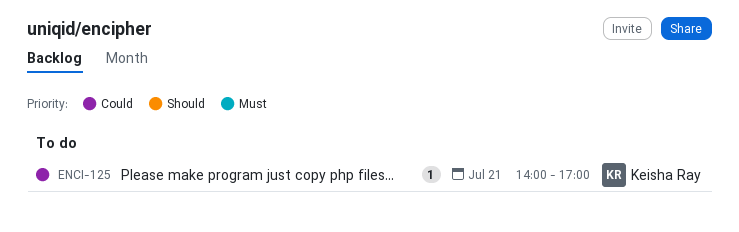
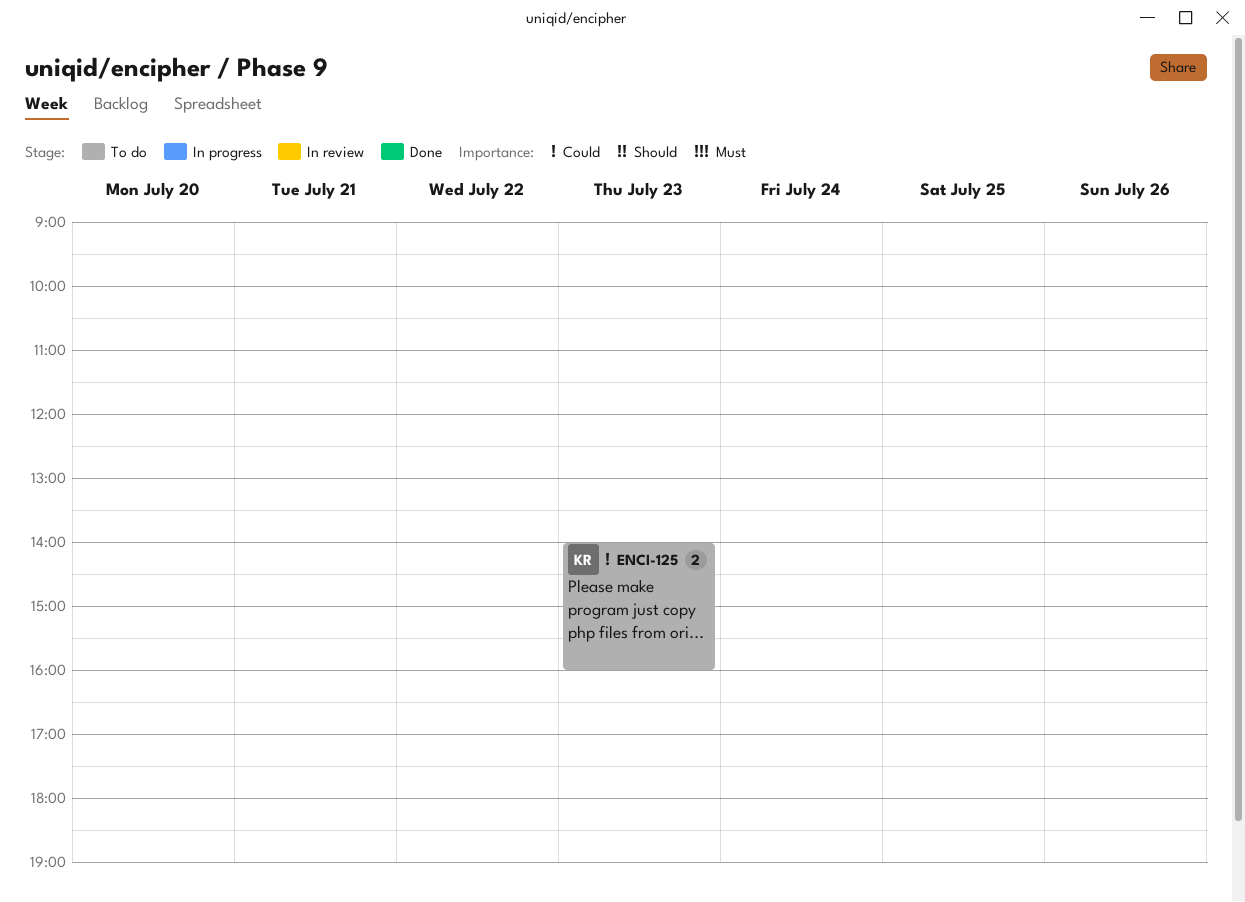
ENCI-125, estimate: 1 -> 2
ENCI-125, day: Jul 21 -> Jul 23
ENCI-125, ends: 17:00 -> 16:00

